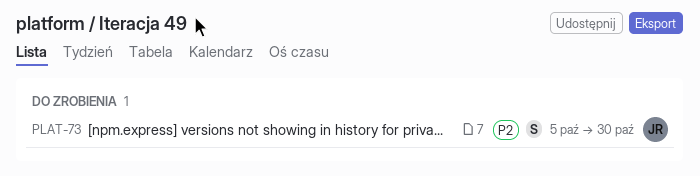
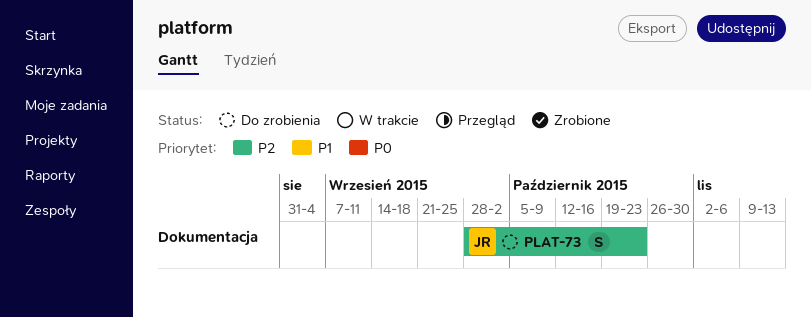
PLAT-73, start: Oct 5 -> Sep 28
PLAT-73, due: Oct 30 -> Oct 23

